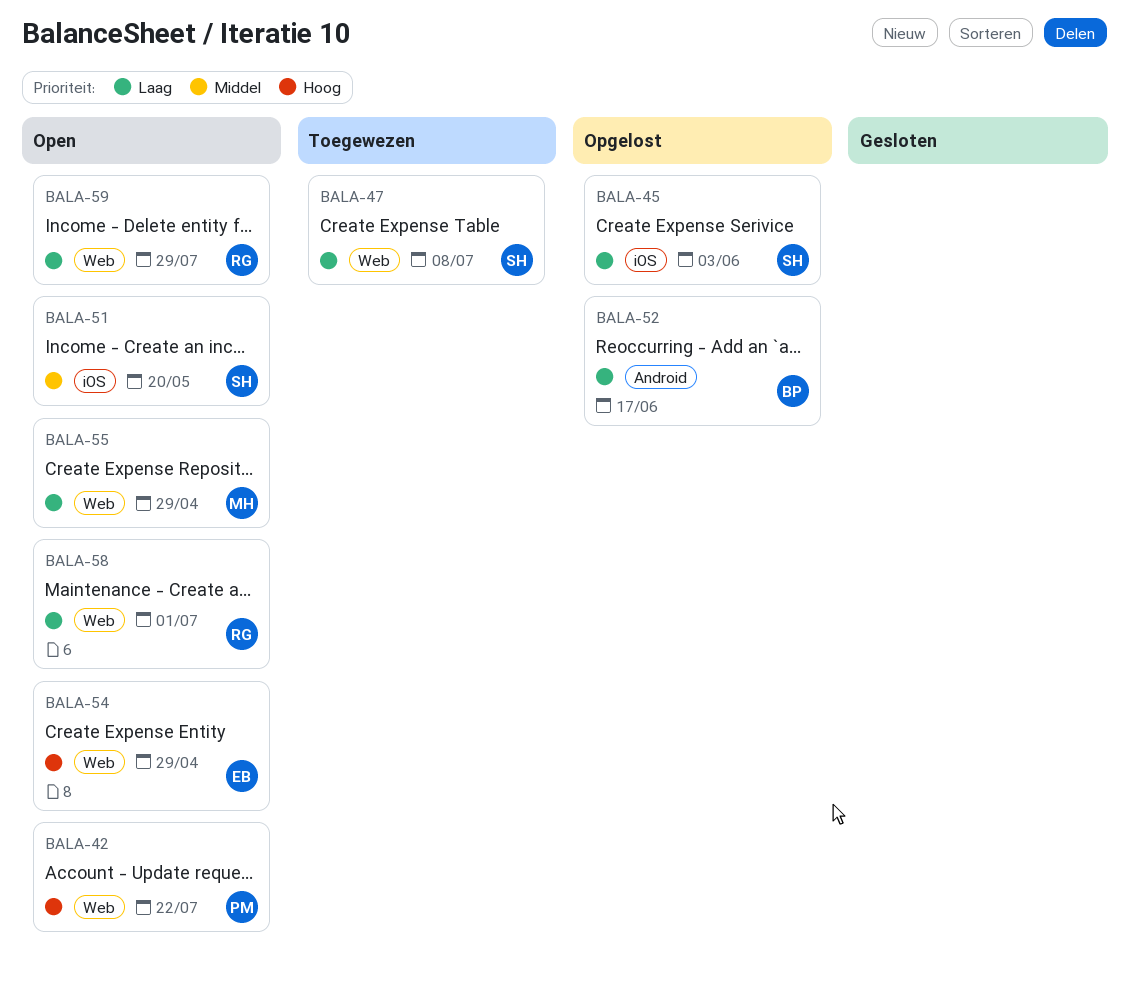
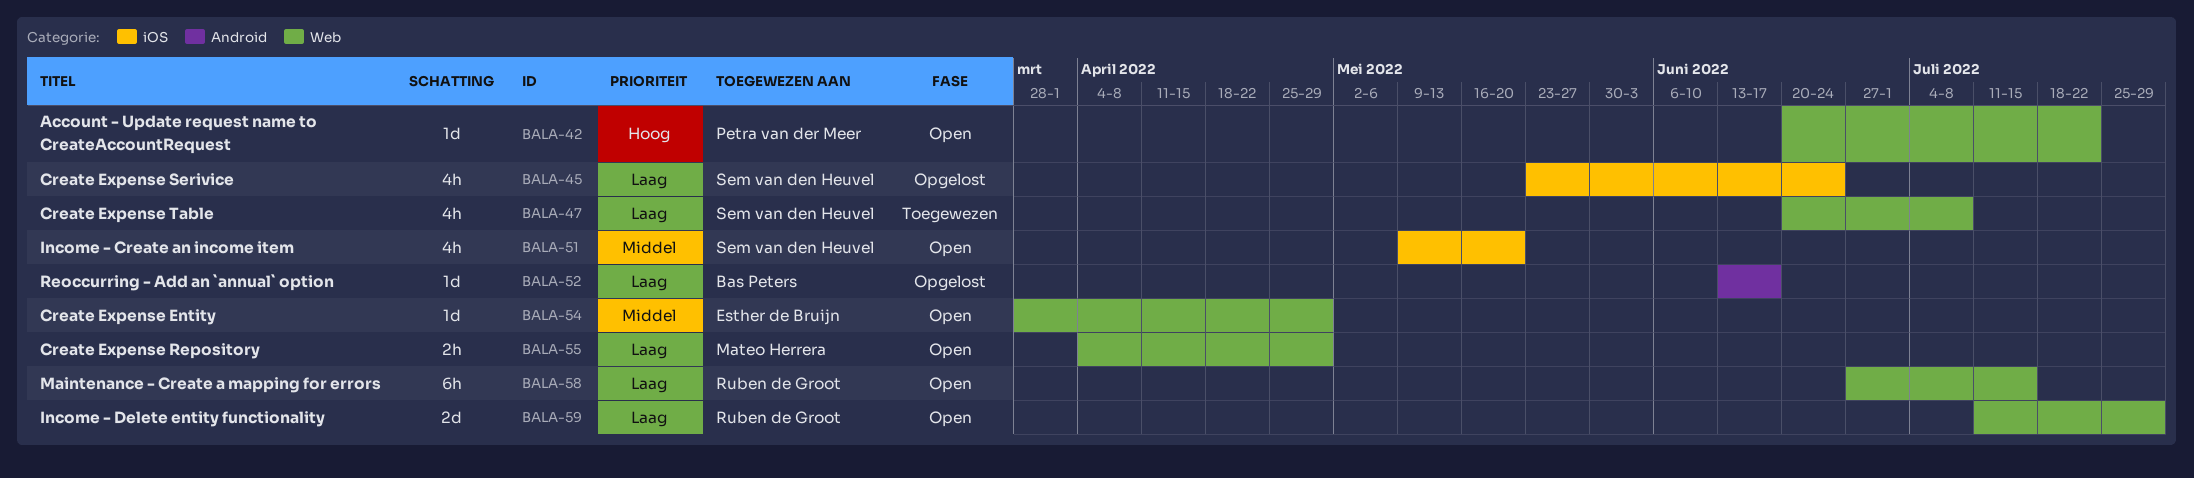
BALA-45, due: Jun 3 -> Jun 24
BALA-54, priority: Hoog -> Middel
BALA-58, due: Jul 1 -> Jul 15

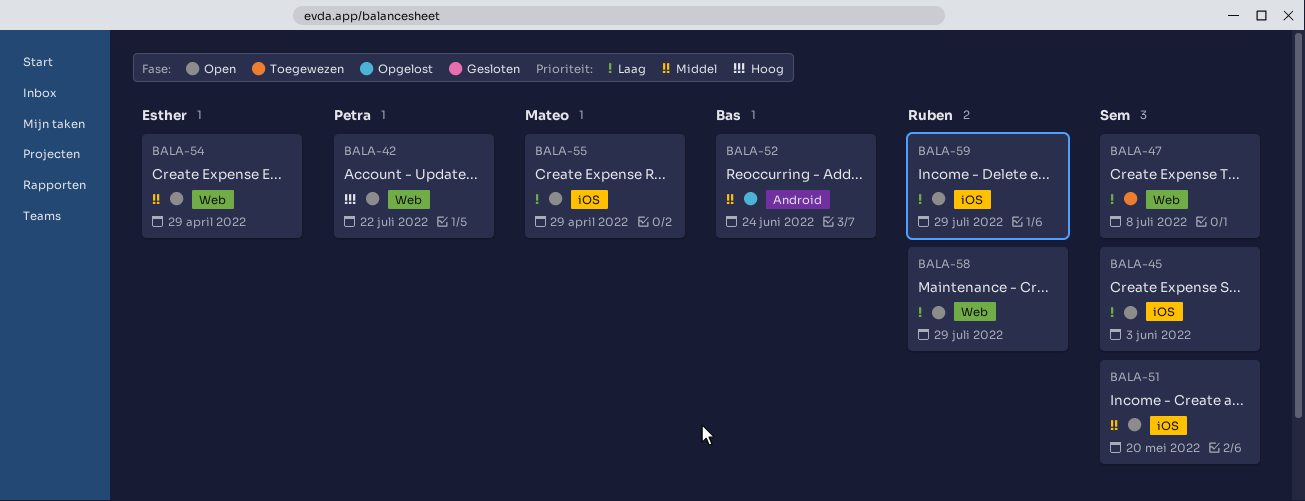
BALA-45, status: Opgelost -> Open
BALA-45, due: Jun 24 -> Jun 3
BALA-52, priority: Laag -> Middel
BALA-52, due: Jun 17 -> Jun 24
BALA-55, label: Web -> iOS
BALA-58, due: Jul 15 -> Jul 29
BALA-59, label: Web -> iOS

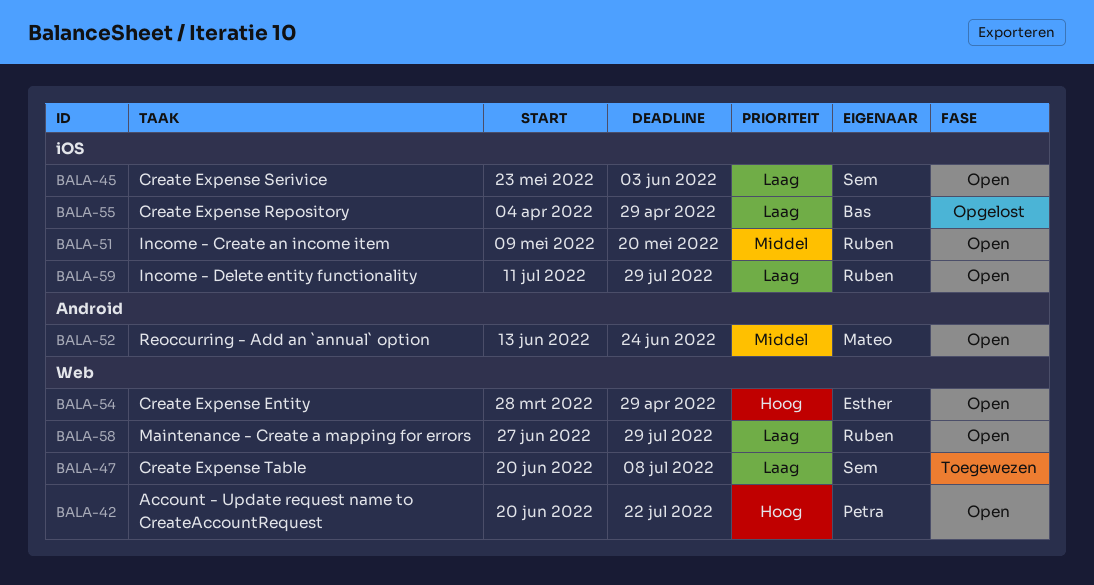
BALA-51, owner: Sem -> Ruben
BALA-52, status: Opgelost -> Open
BALA-52, owner: Bas -> Mateo
BALA-54, priority: Middel -> Hoog
BALA-55, status: Open -> Opgelost
BALA-55, owner: Mateo -> Bas

